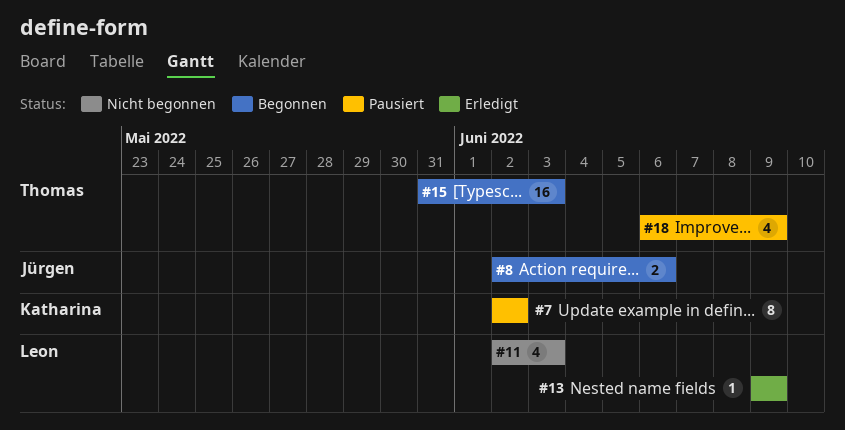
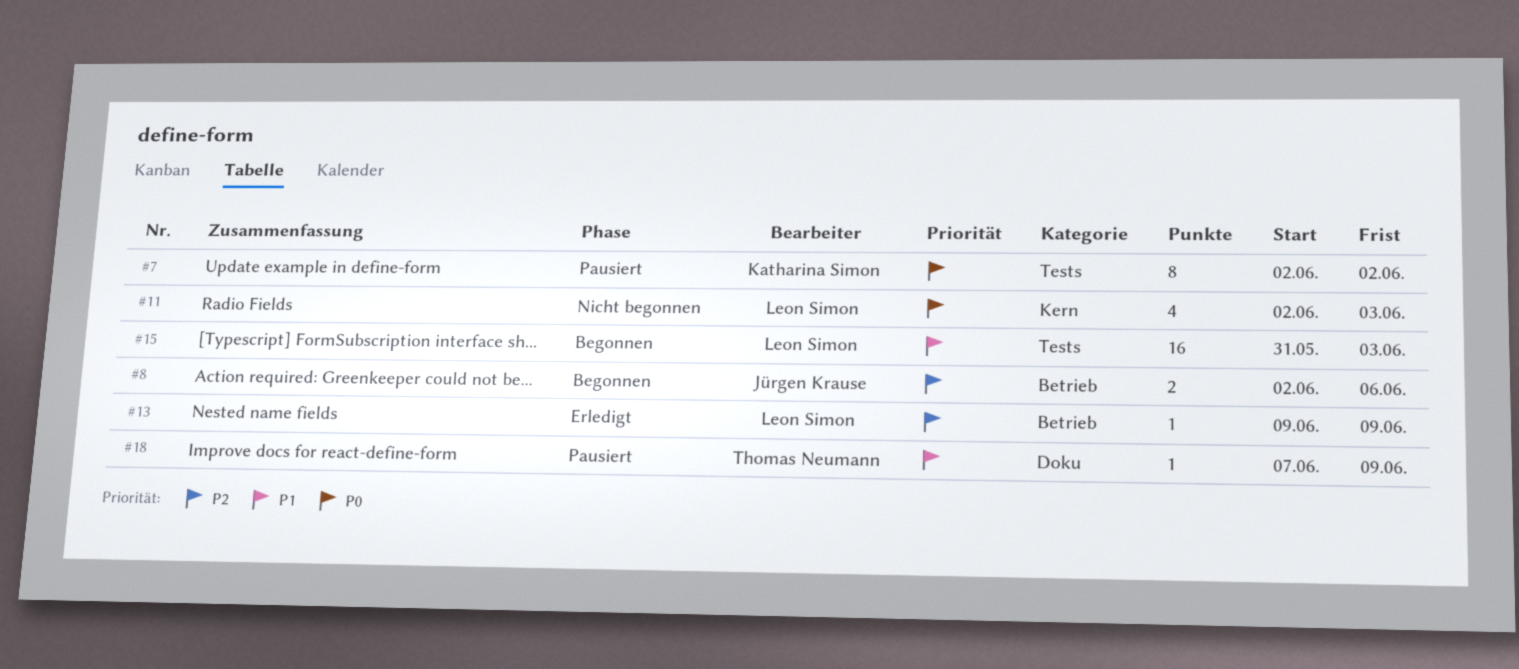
#15, owner: Thomas Neumann -> Leon Simon
#18, estimate: 4 -> 1
#18, start: Jun 6 -> Jun 7

